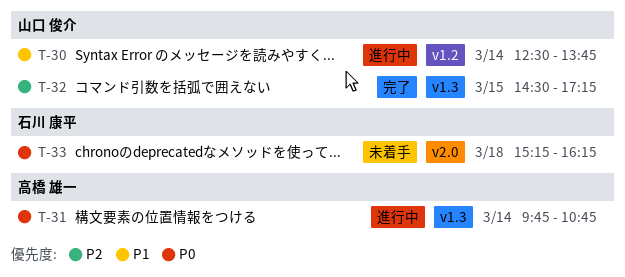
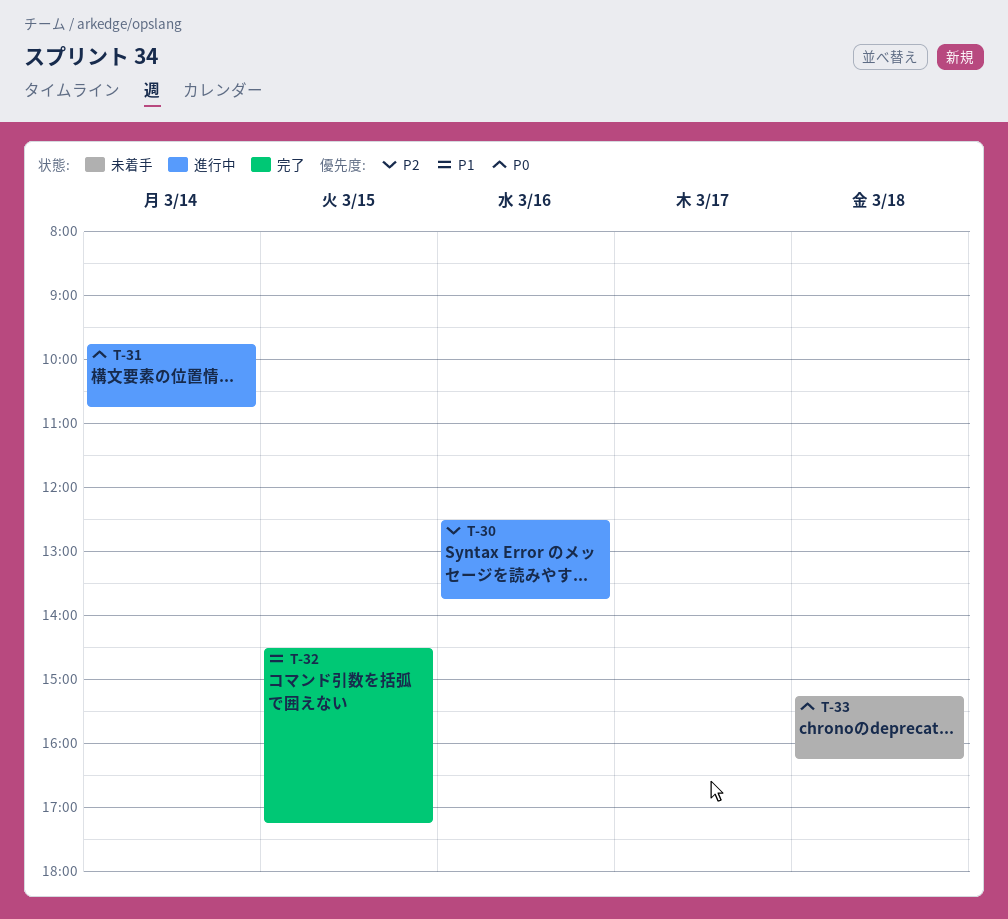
T-30, priority: P1 -> P2
T-30, day: Mar 14 -> Mar 16
T-32, priority: P2 -> P1

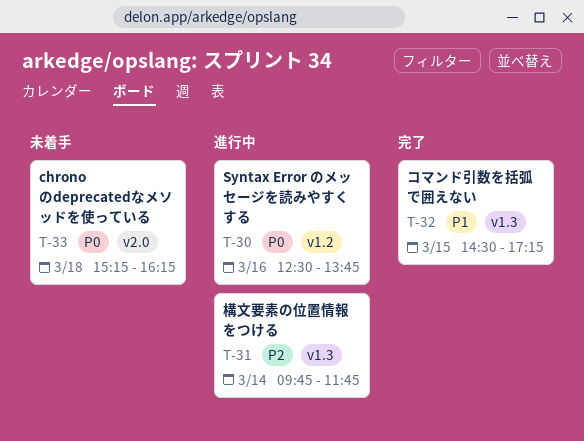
T-30, priority: P2 -> P0
T-31, priority: P0 -> P2
T-31, ends: 10:45 -> 11:45

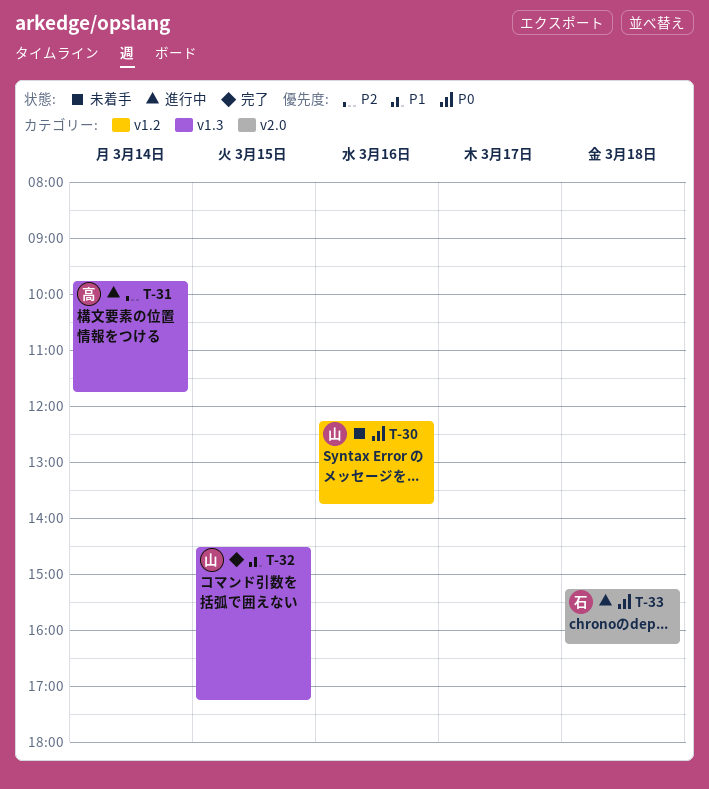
T-30, status: 進行中 -> 未着手
T-30, begins: 12:30 -> 12:15
T-33, status: 未着手 -> 進行中

